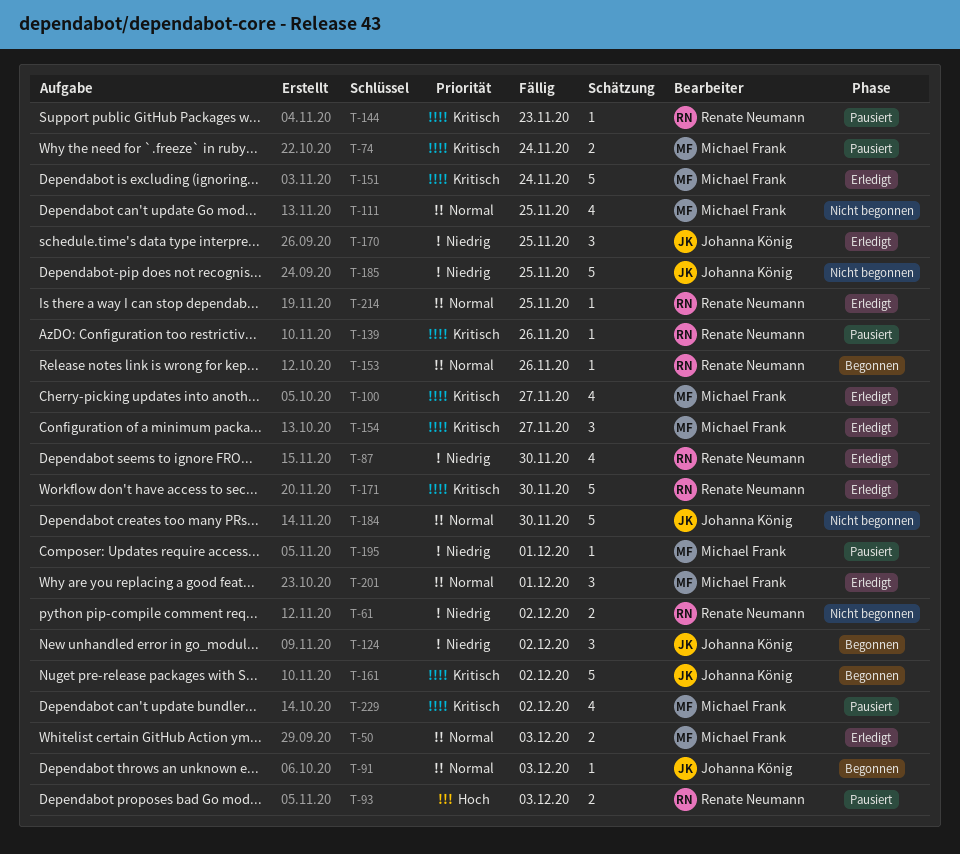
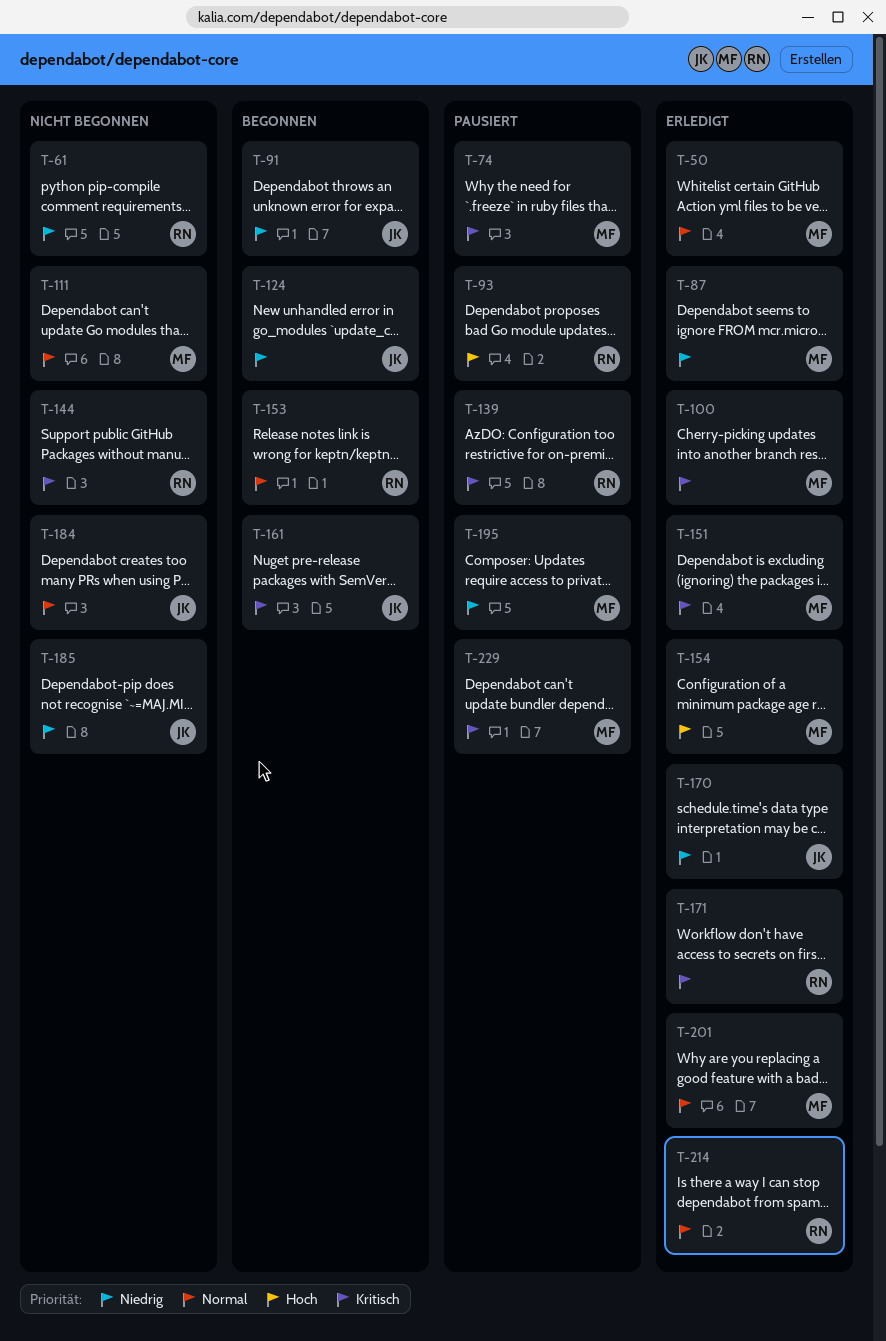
T-87, owner: Renate Neumann -> Michael Frank
T-91, priority: Normal -> Niedrig
T-144, status: Pausiert -> Nicht begonnen
T-154, priority: Kritisch -> Hoch

